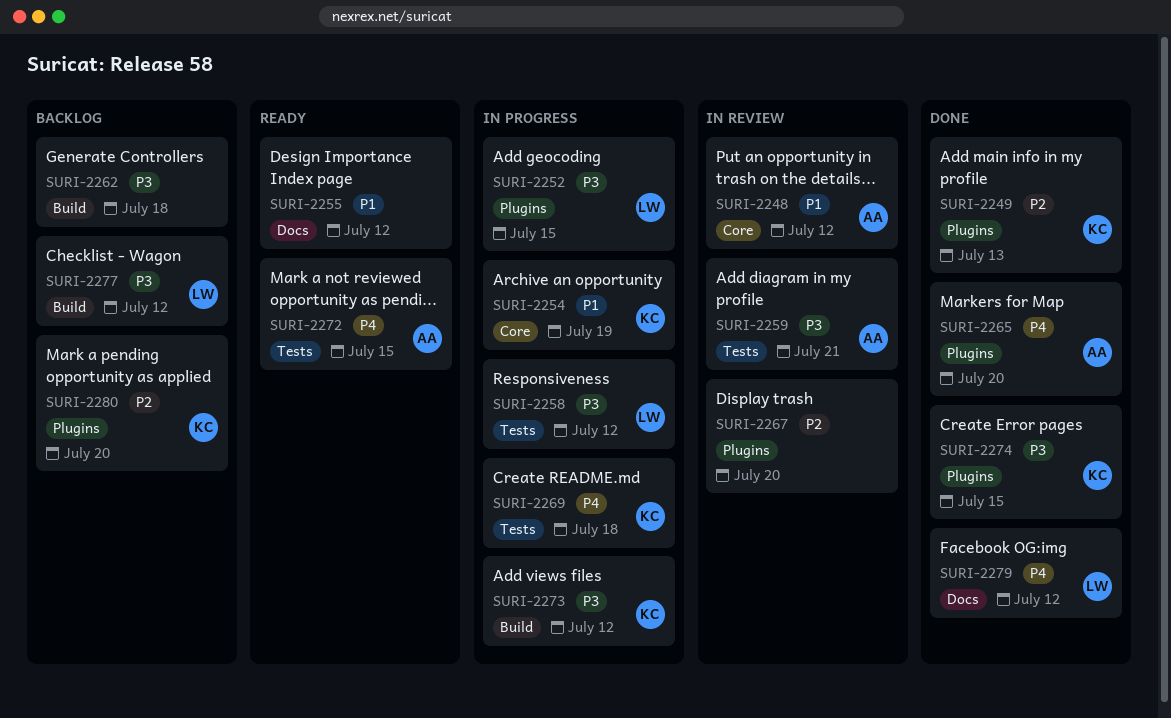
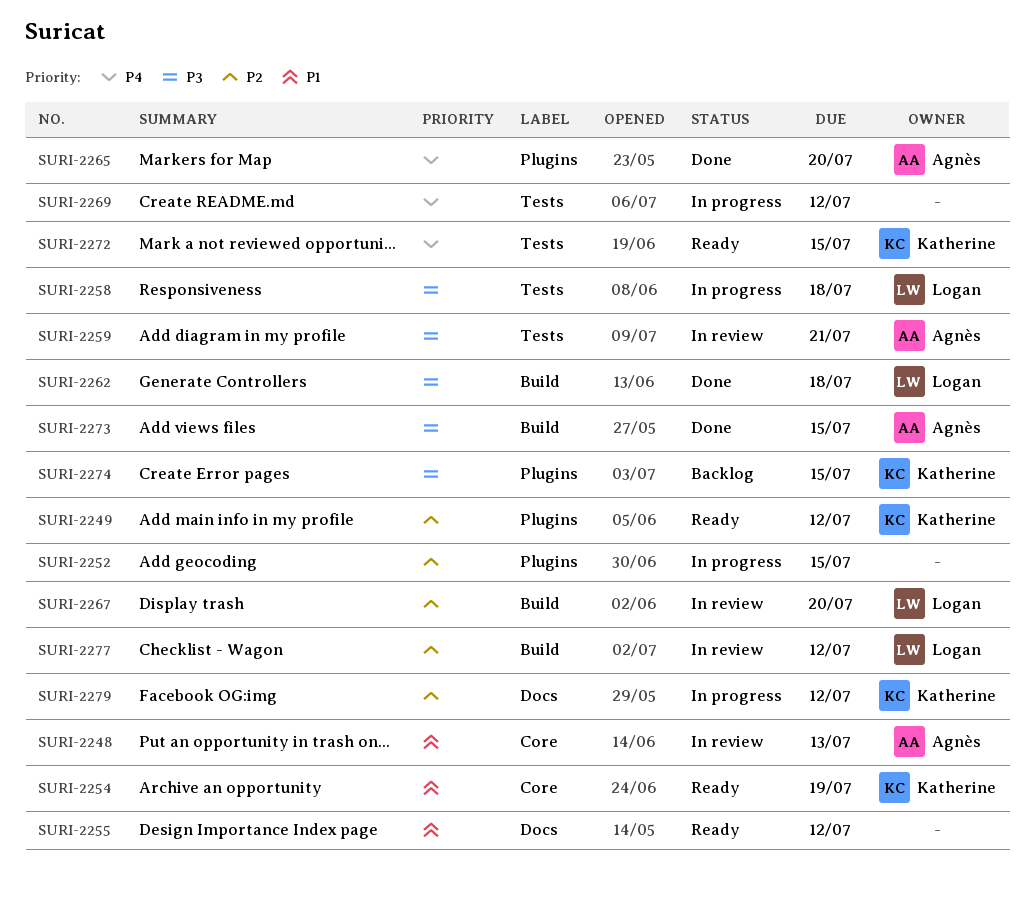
SURI-2248, due: Jul 12 -> Jul 13
SURI-2249, status: Done -> Ready
SURI-2249, due: Jul 13 -> Jul 12
SURI-2252, owner: Logan -> none
SURI-2252, priority: P3 -> P2
SURI-2254, status: In progress -> Ready
SURI-2258, due: Jul 12 -> Jul 18
SURI-2262, status: Backlog -> Done
SURI-2262, owner: none -> Logan
SURI-2267, owner: none -> Logan
SURI-2267, label: Plugins -> Build
SURI-2269, owner: Katherine -> none
SURI-2269, due: Jul 18 -> Jul 12
SURI-2272, owner: Agnès -> Katherine
SURI-2273, status: In progress -> Done
SURI-2273, owner: Katherine -> Agnès
SURI-2273, due: Jul 12 -> Jul 15
SURI-2274, status: Done -> Backlog
SURI-2277, status: Backlog -> In review
SURI-2277, priority: P3 -> P2
SURI-2279, status: Done -> In progress
SURI-2279, owner: Logan -> Katherine
SURI-2279, priority: P4 -> P2
SURI-2280: present -> none

